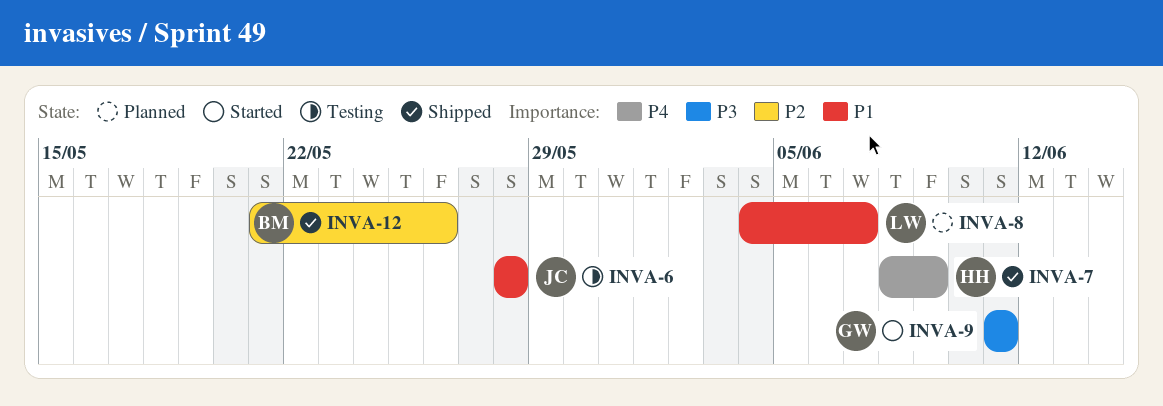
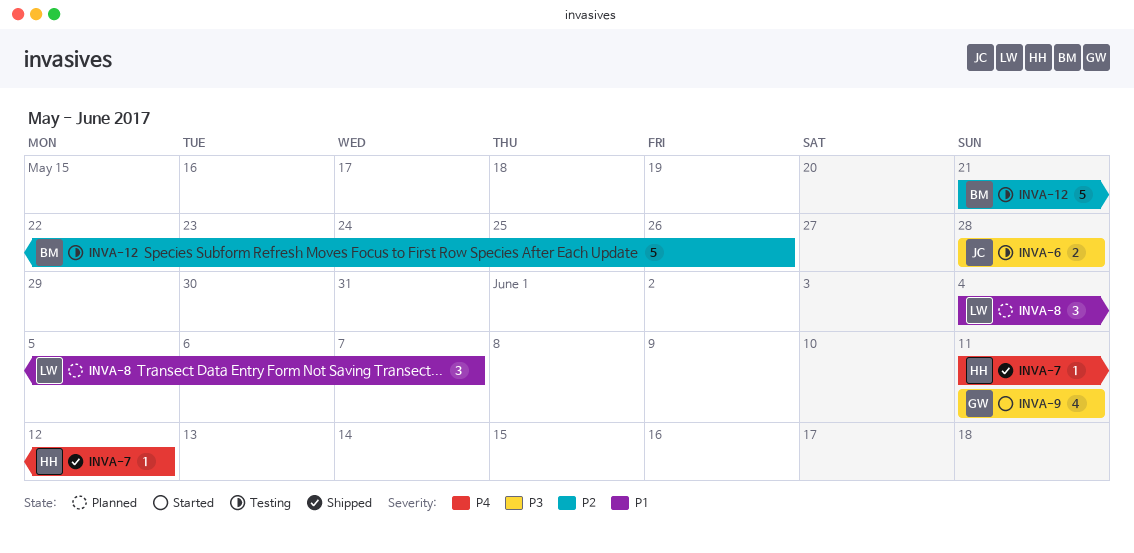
INVA-6, priority: P1 -> P3
INVA-7, start: Jun 8 -> Jun 11
INVA-7, due: Jun 9 -> Jun 12
INVA-12, status: Shipped -> Testing

